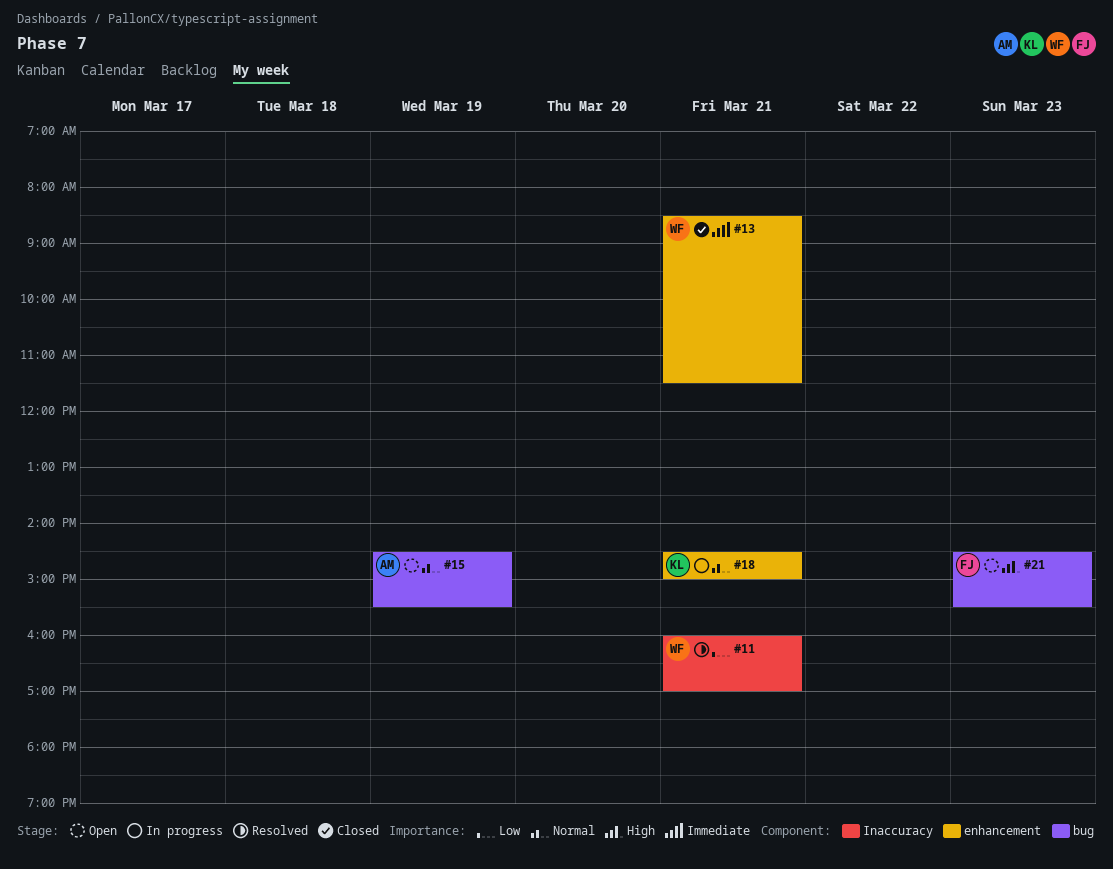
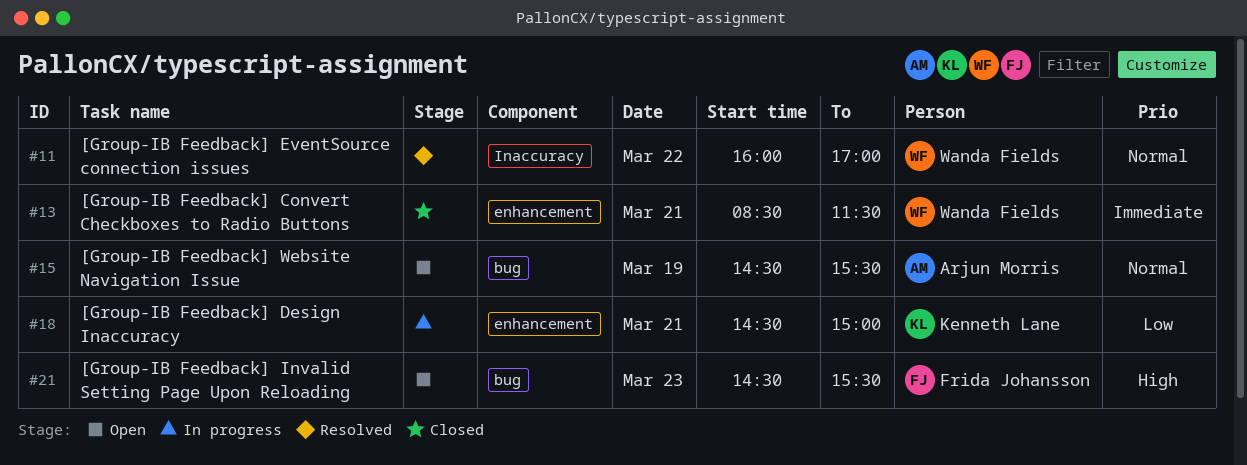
#11, priority: Low -> Normal
#11, day: Mar 21 -> Mar 22
#18, priority: Normal -> Low

